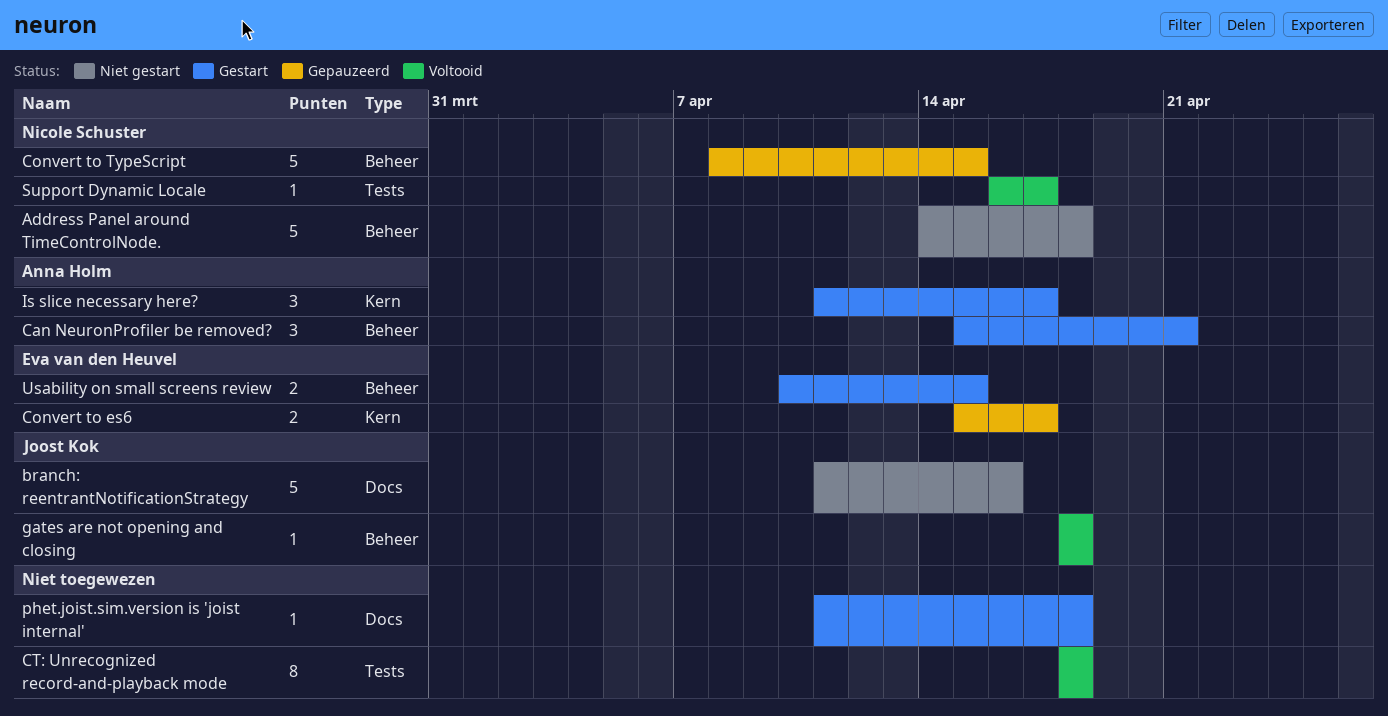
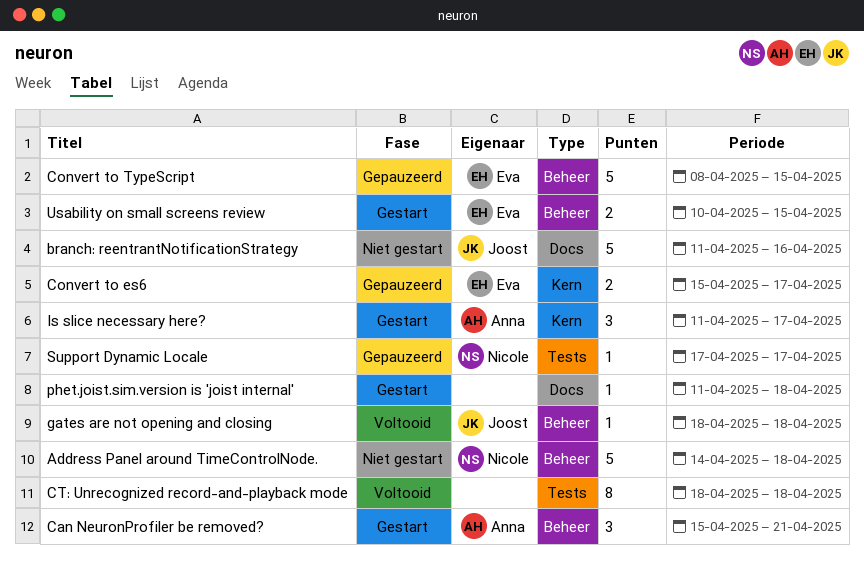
Convert to TypeScript, owner: Nicole Schuster -> Eva van den Heuvel
Support Dynamic Locale, status: Voltooid -> Gepauzeerd
Support Dynamic Locale, start: Apr 16 -> Apr 17

